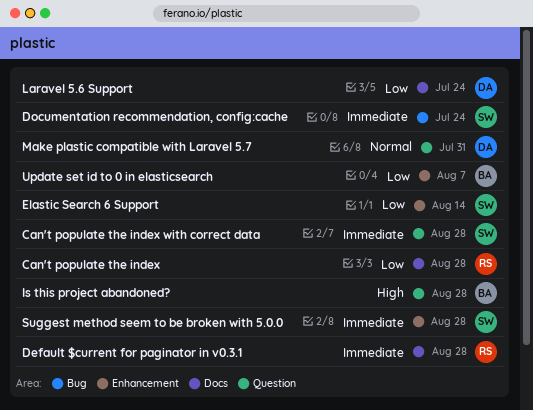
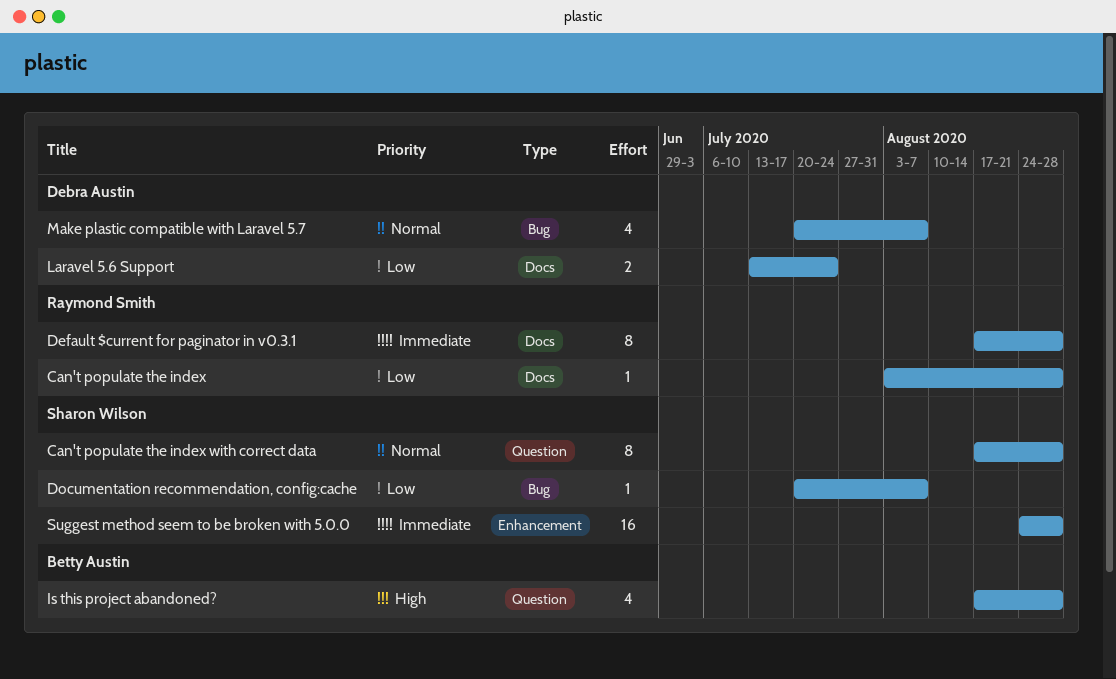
Can't populate the index with correct data, priority: Immediate -> Normal
Documentation recommendation, config:cache, priority: Immediate -> Low
Documentation recommendation, config:cache, due: Jul 24 -> Aug 7
Elastic Search 6 Support: present -> none
Make plastic compatible with Laravel 5.7, label: Question -> Bug
Make plastic compatible with Laravel 5.7, due: Jul 31 -> Aug 7
Update set id to 0 in elasticsearch: present -> none

